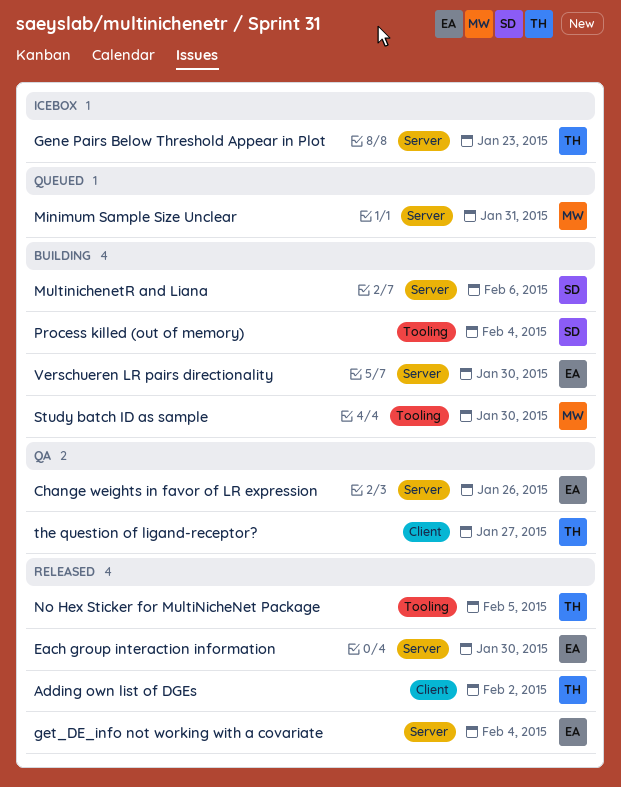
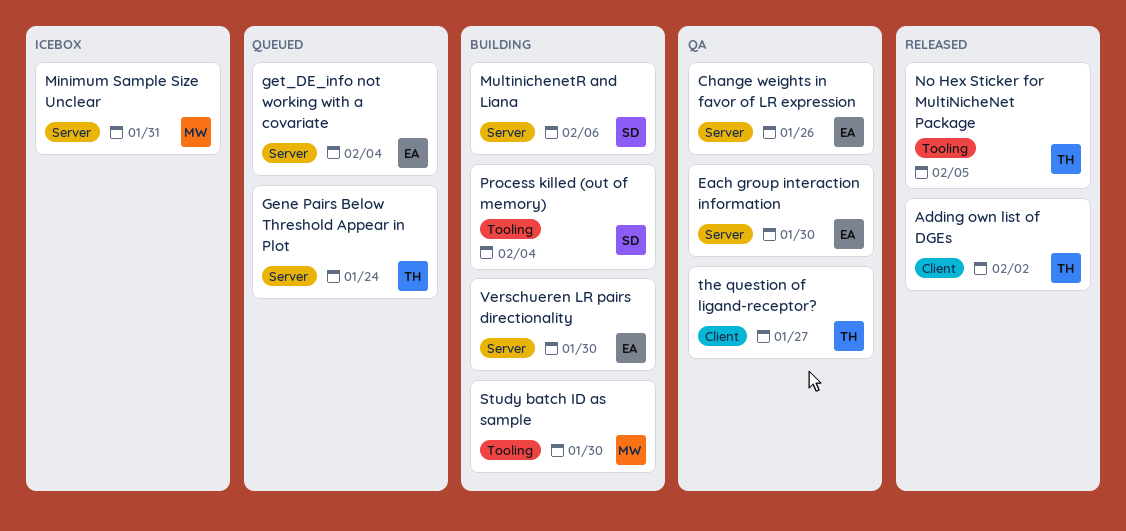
Each group interaction information, status: Released -> QA
Gene Pairs Below Threshold Appear in Plot, status: Icebox -> Queued
Gene Pairs Below Threshold Appear in Plot, due: Jan 23 -> Jan 24
get_DE_info not working with a covariate, status: Released -> Queued
Minimum Sample Size Unclear, status: Queued -> Icebox

